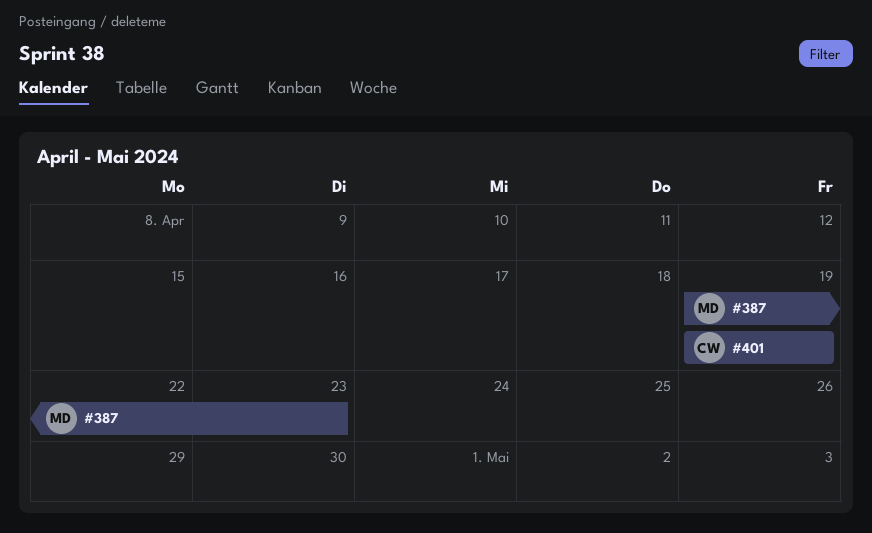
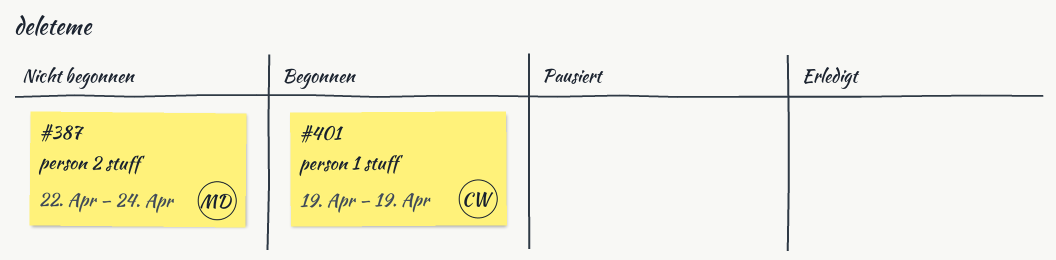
#387, start: Apr 19 -> Apr 22
#387, due: Apr 23 -> Apr 24

